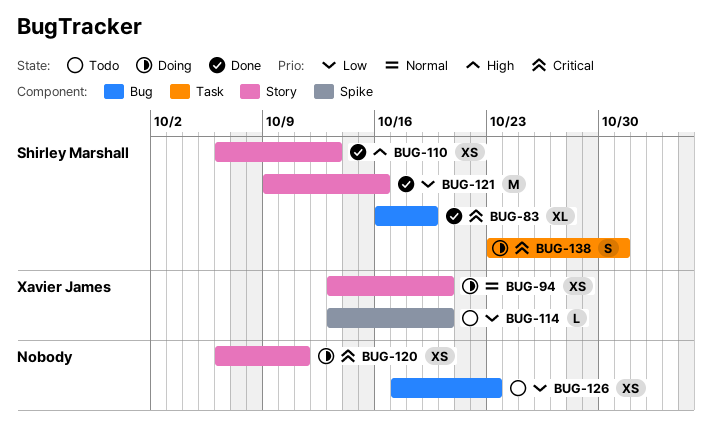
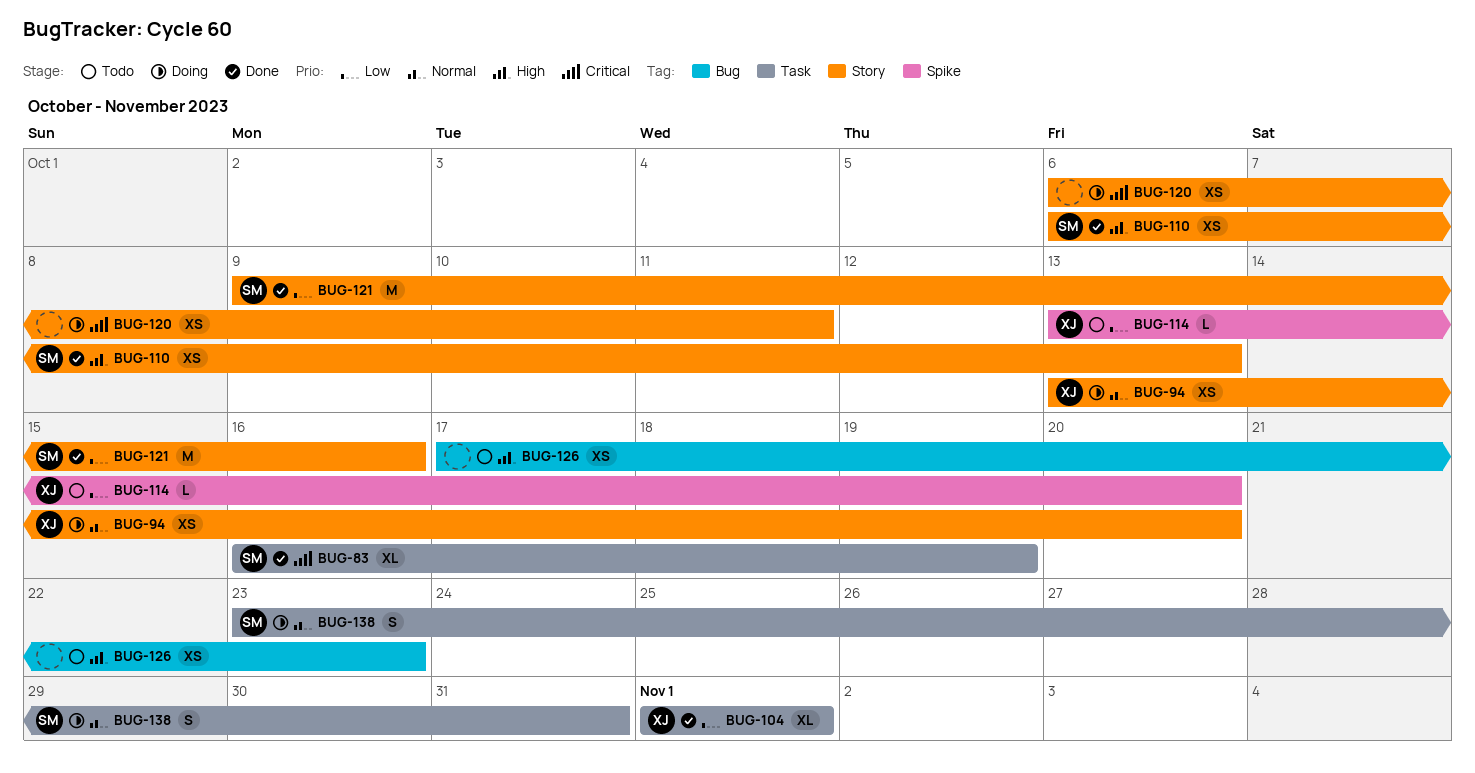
BUG-83, label: Bug -> Task
BUG-104: none -> present
BUG-126, priority: Low -> High
BUG-138, priority: Critical -> Normal

